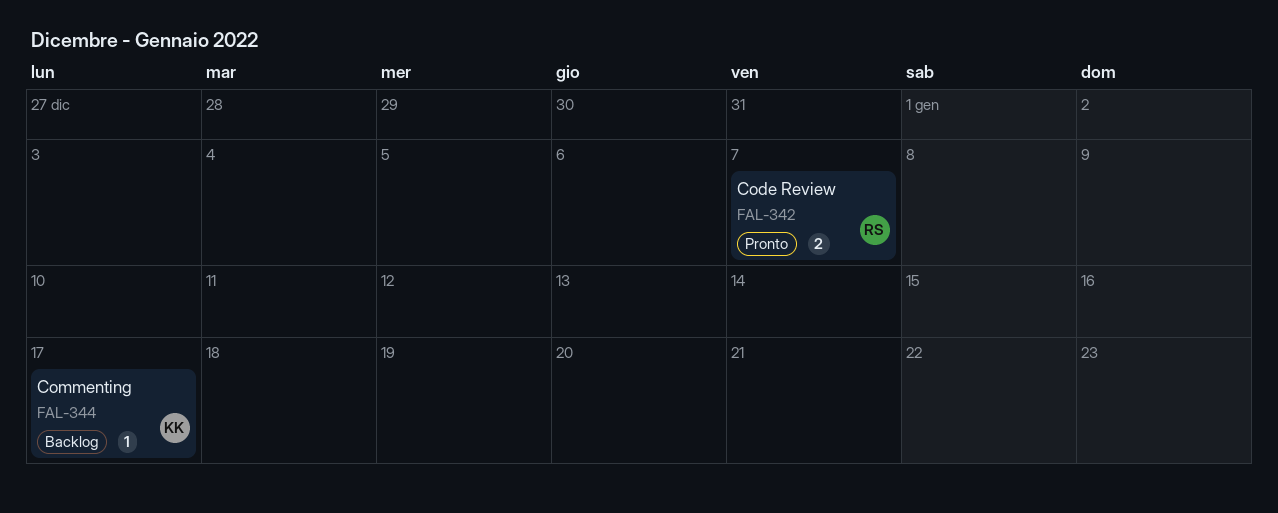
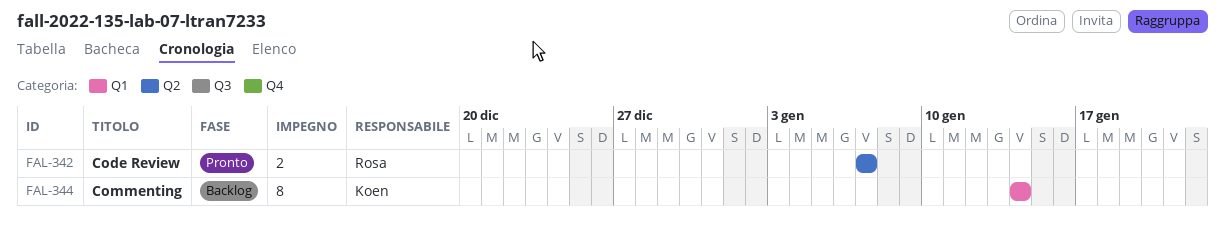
FAL-344, estimate: 1 -> 8
FAL-344, due: Jan 17 -> Jan 14

